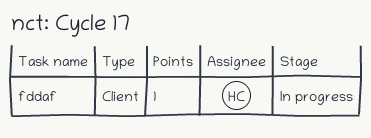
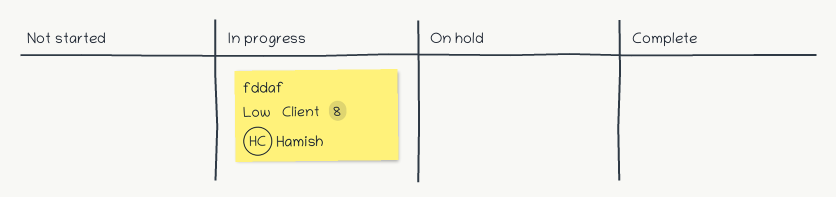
fddaf, estimate: 1 -> 8

